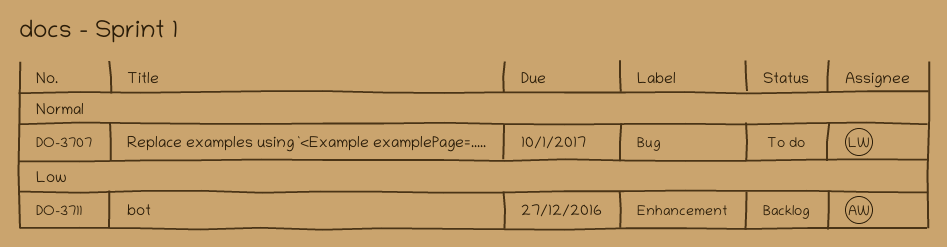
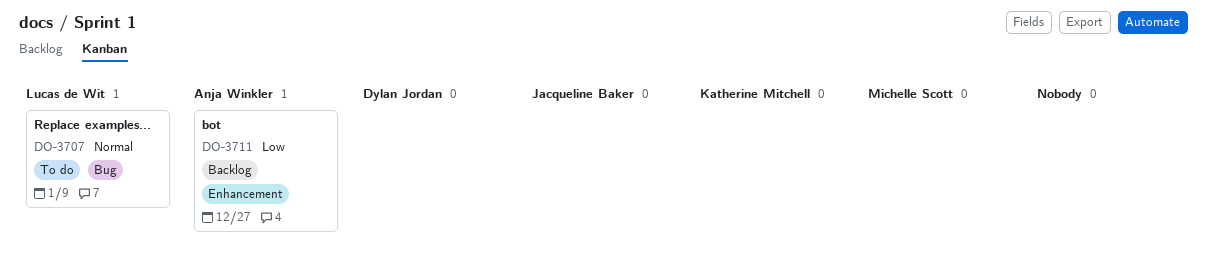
DO-3707, due: Jan 10 -> Jan 9

